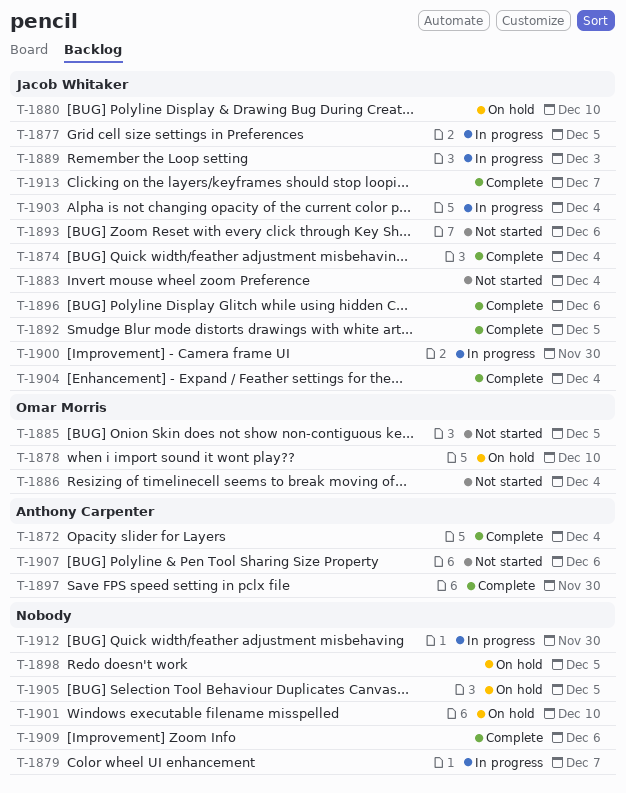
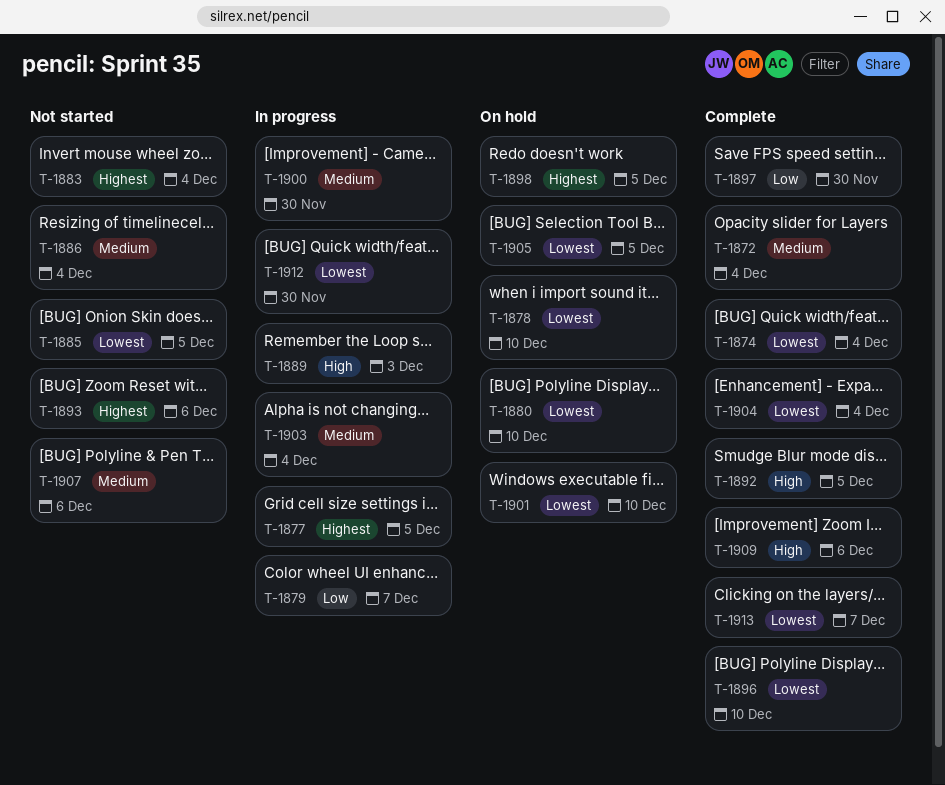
T-1896, due: Dec 6 -> Dec 10

